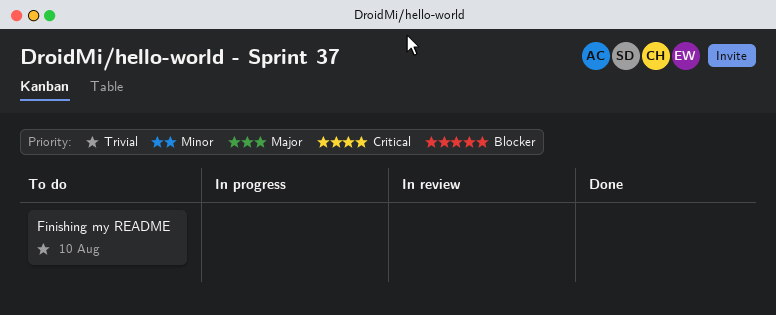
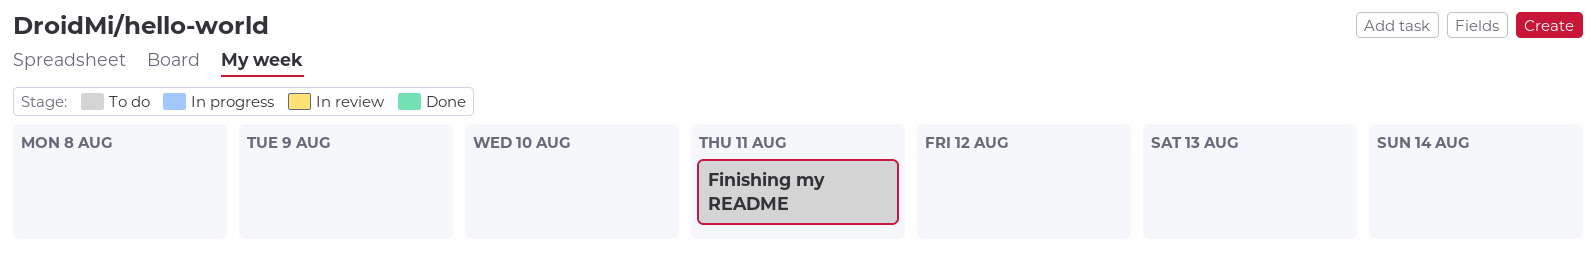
Finishing my README, due: Aug 10 -> Aug 11

